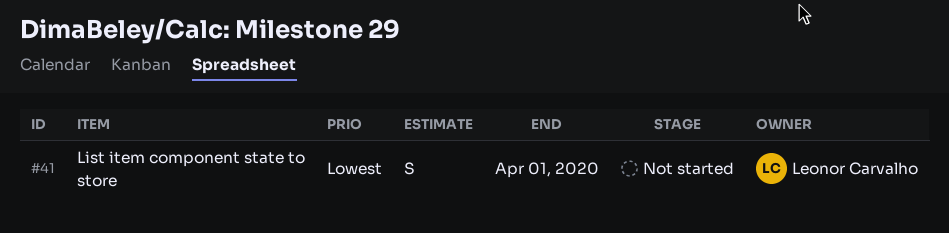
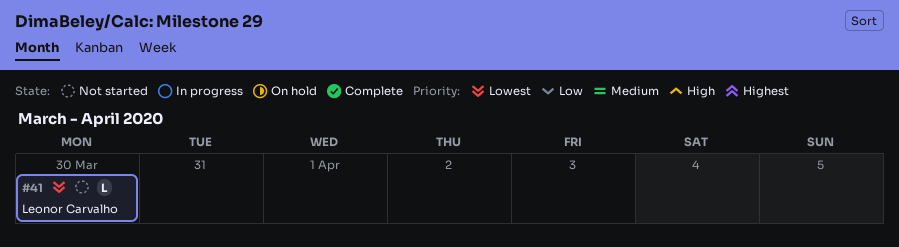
#41, estimate: S -> L
#41, due: Apr 1 -> Mar 30

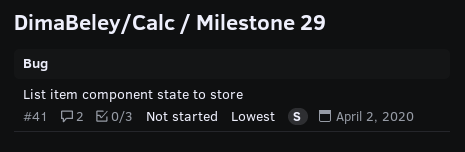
#41, estimate: L -> S
#41, due: Mar 30 -> Apr 2

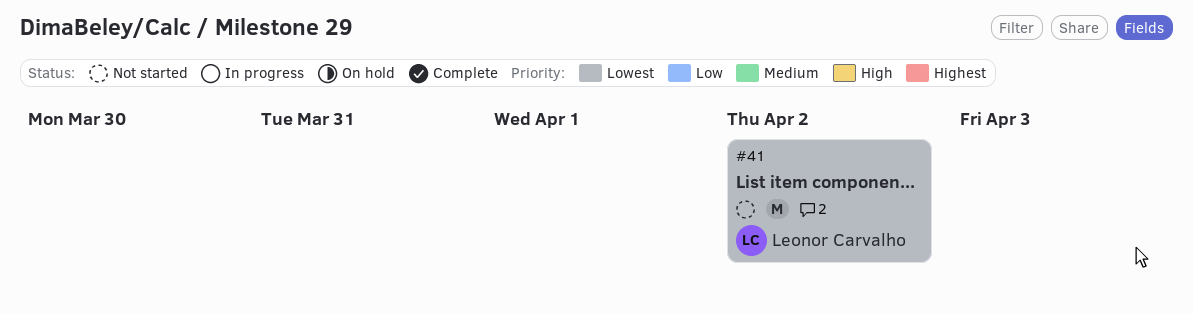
#41, estimate: S -> M

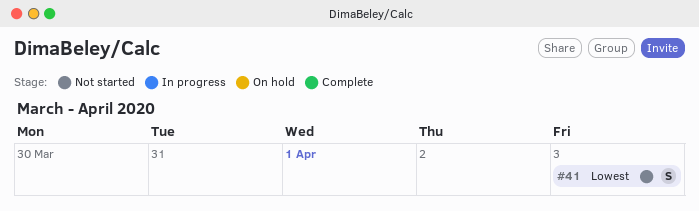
#41, estimate: M -> S
#41, due: Apr 2 -> Apr 3

